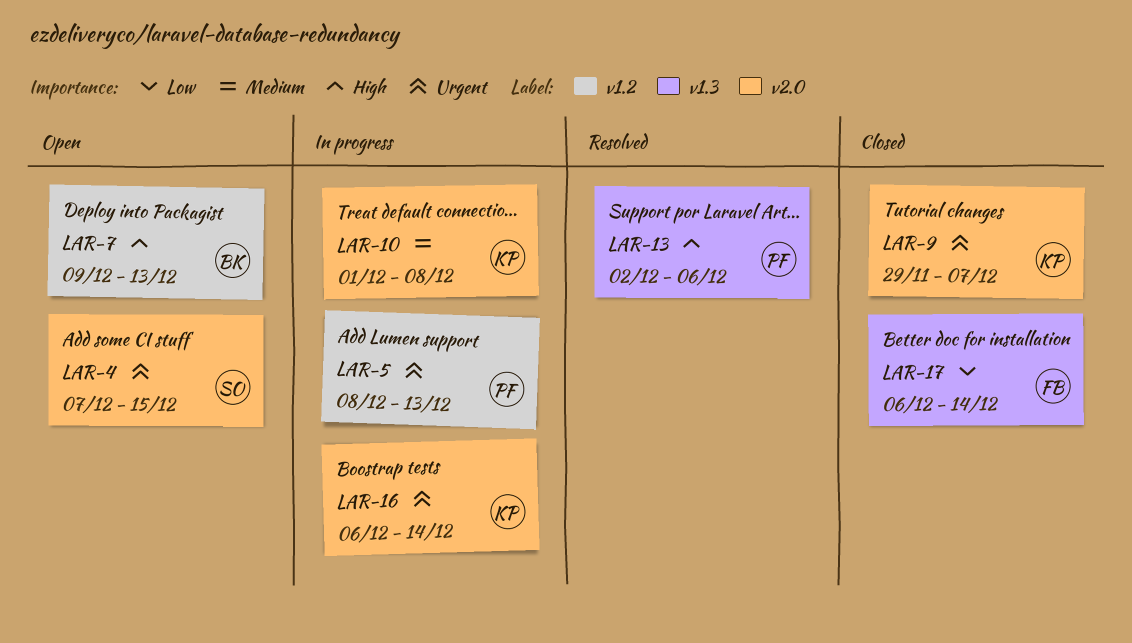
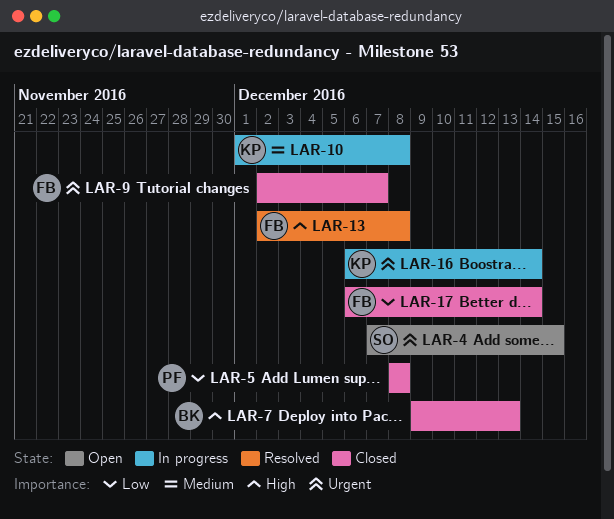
LAR-5, status: In progress -> Closed
LAR-5, priority: Urgent -> Low
LAR-5, due: Dec 13 -> Dec 8
LAR-7, status: Open -> Closed
LAR-9, owner: KP -> FB
LAR-9, start: Nov 29 -> Dec 2
LAR-13, owner: PF -> FB
LAR-13, due: Dec 6 -> Dec 8

